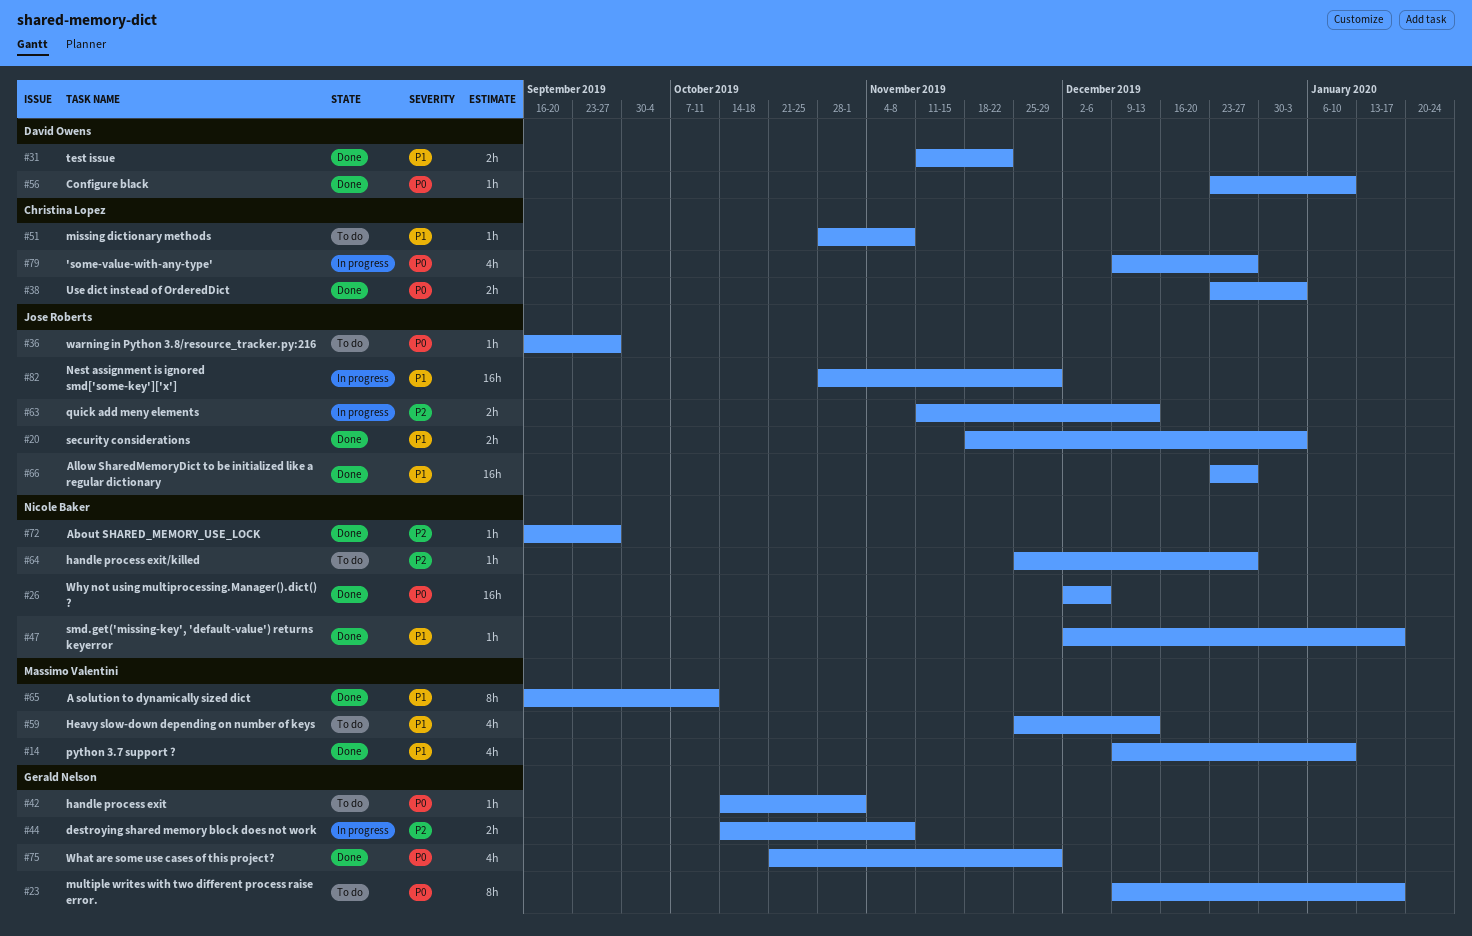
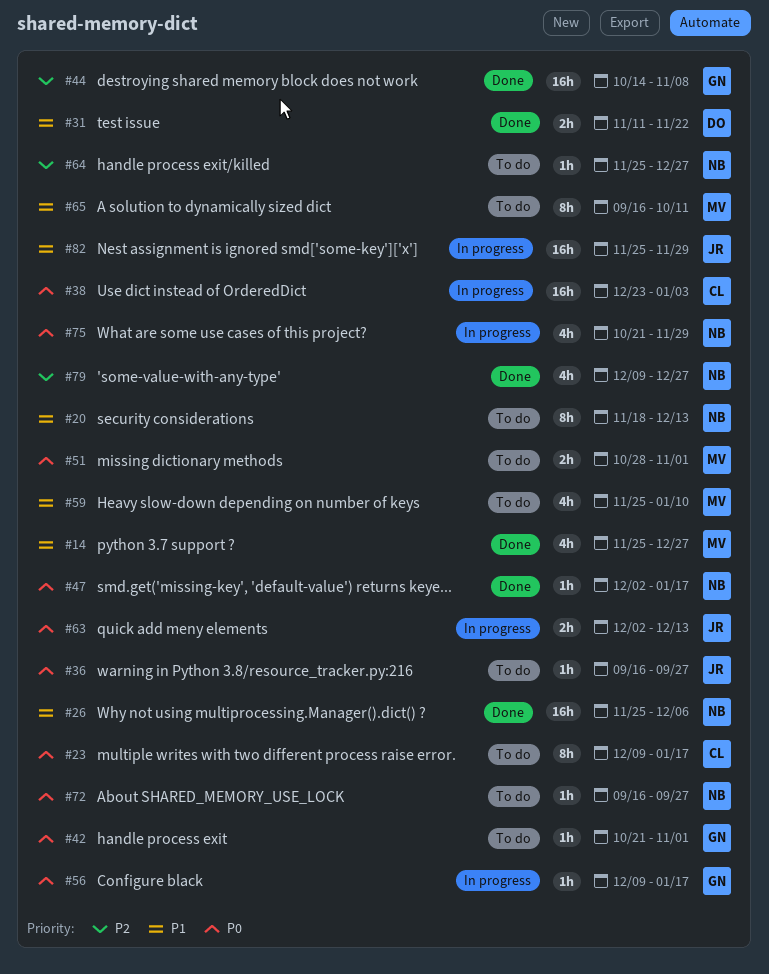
#14, start: Dec 9 -> Nov 25
#14, due: Jan 10 -> Dec 27
#20, status: Done -> To do
#20, owner: Jose Roberts -> Nicole Baker
#20, estimate: 2h -> 8h
#20, due: Jan 3 -> Dec 13
#23, owner: Gerald Nelson -> Christina Lopez
#26, priority: P0 -> P1
#26, start: Dec 2 -> Nov 25
#38, status: Done -> In progress
#38, estimate: 2h -> 16h
#42, start: Oct 14 -> Oct 21
#44, status: In progress -> Done
#44, estimate: 2h -> 16h
#47, priority: P1 -> P0
#51, owner: Christina Lopez -> Massimo Valentini
#51, priority: P1 -> P0
#51, estimate: 1h -> 2h
#51, due: Nov 8 -> Nov 1
#56, status: Done -> In progress
#56, owner: David Owens -> Gerald Nelson
#56, start: Dec 23 -> Dec 9
#56, due: Jan 10 -> Jan 17
#59, due: Dec 13 -> Jan 10
#63, priority: P2 -> P0
#63, start: Nov 11 -> Dec 2
#65, status: Done -> To do
#66: present -> none
#72, status: Done -> To do
#72, priority: P2 -> P0
#75, status: Done -> In progress
#75, owner: Gerald Nelson -> Nicole Baker
#79, status: In progress -> Done
#79, owner: Christina Lopez -> Nicole Baker
#79, priority: P0 -> P2
#82, start: Oct 28 -> Nov 25

